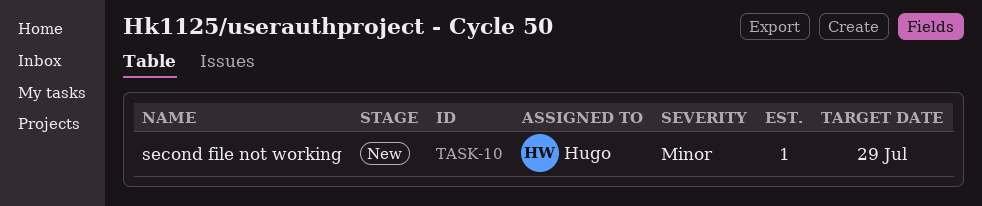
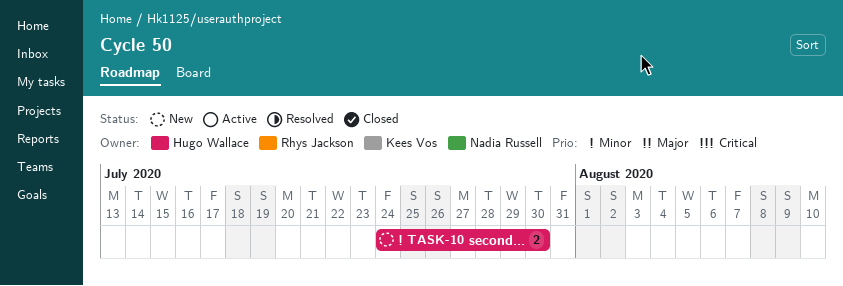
TASK-10, estimate: 1 -> 2
TASK-10, due: Jul 29 -> Jul 30

